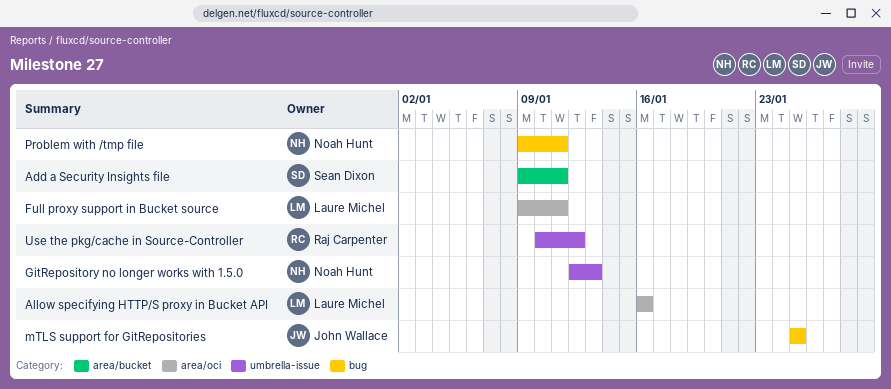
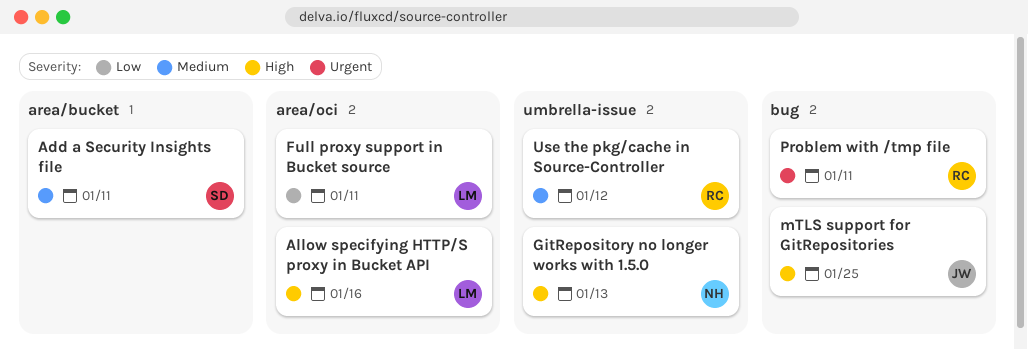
Problem with /tmp file, owner: Noah Hunt -> Raj Carpenter

